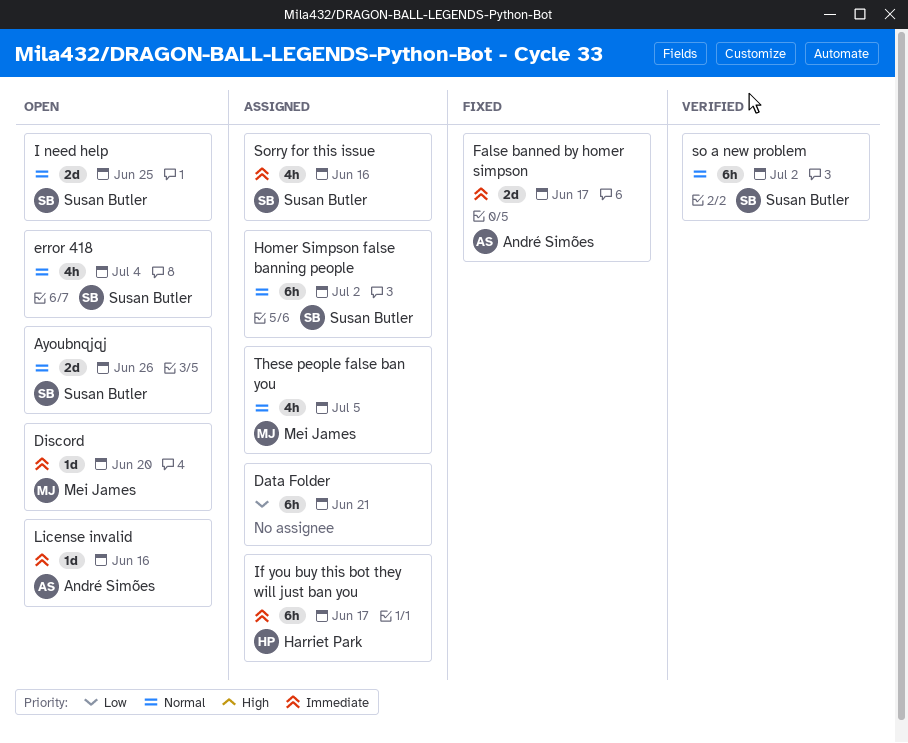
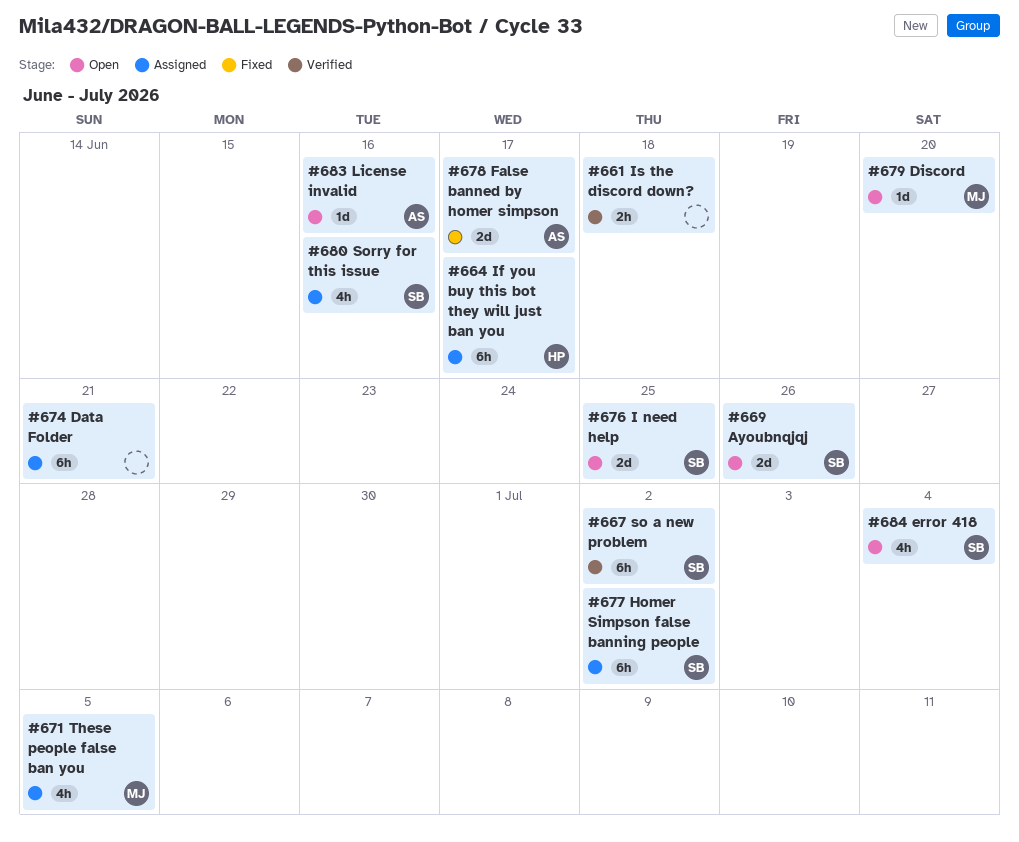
Is the discord down?: none -> present

